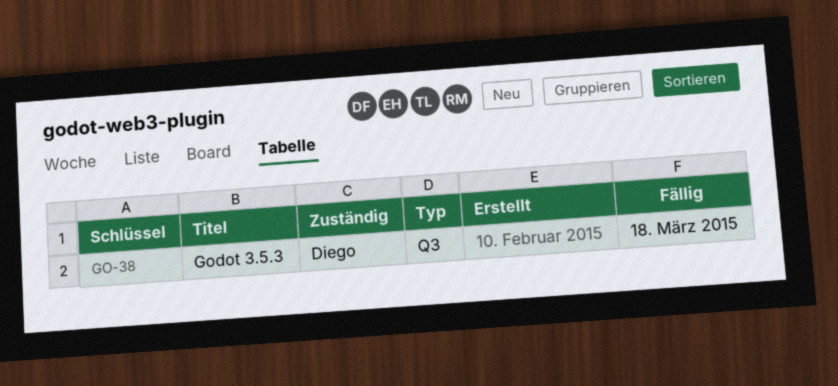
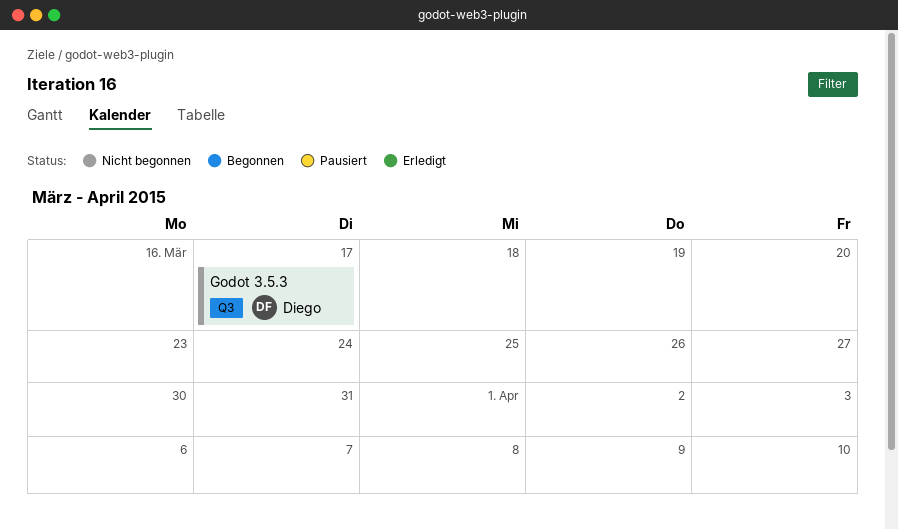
Godot 3.5.3, due: Mar 18 -> Mar 17

